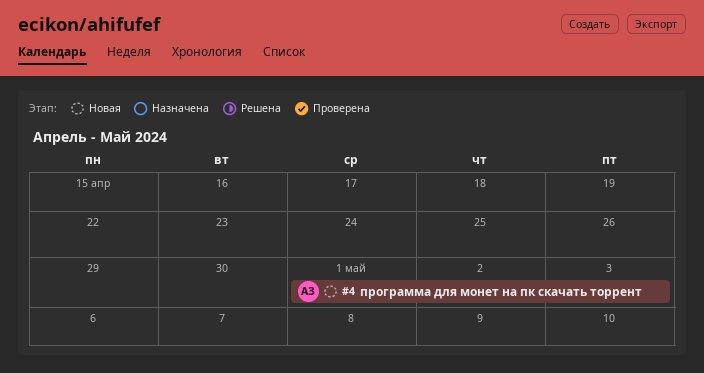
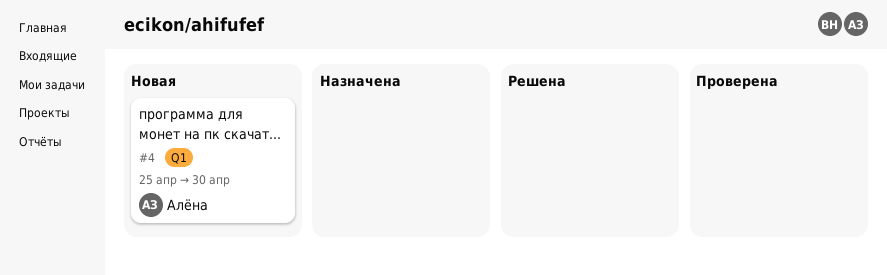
#4, start: May 1 -> Apr 25
#4, due: May 3 -> Apr 30

